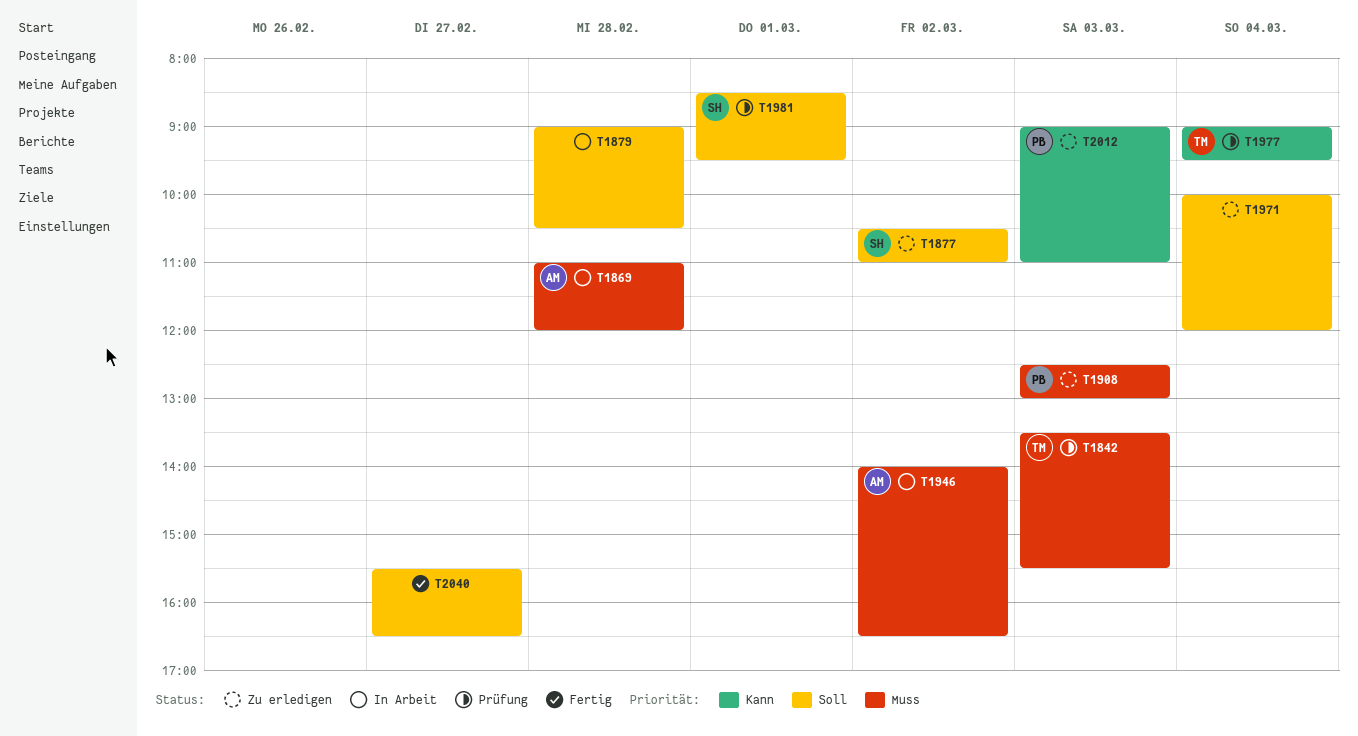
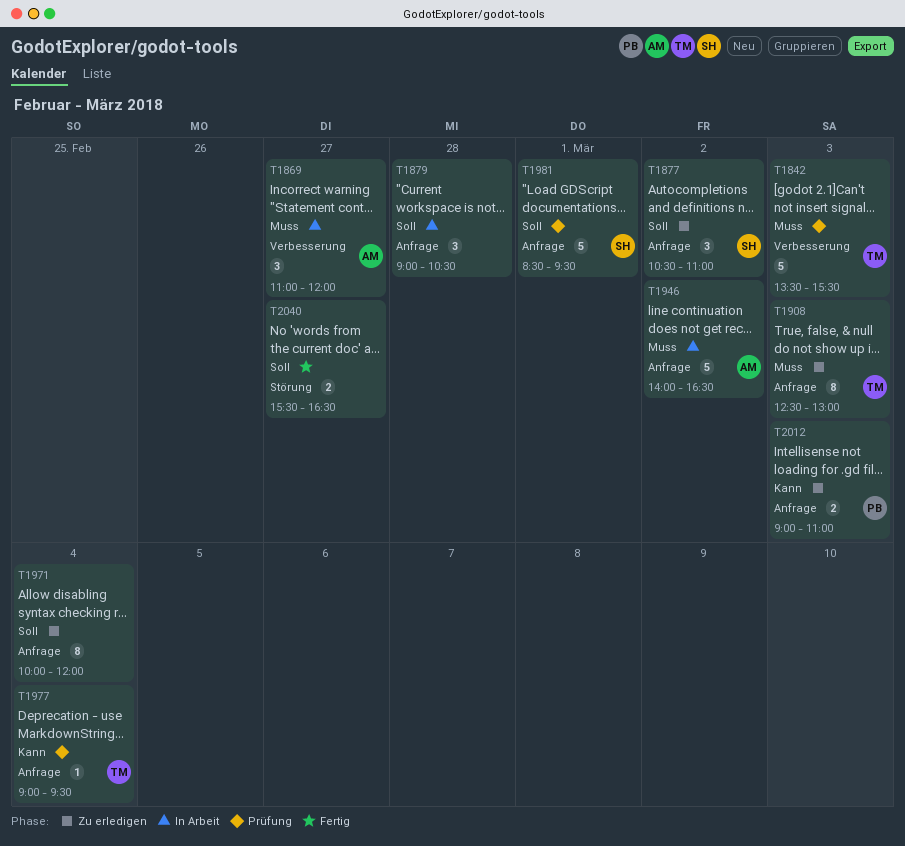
T1869, day: Feb 28 -> Feb 27
T1908, owner: PB -> TM

